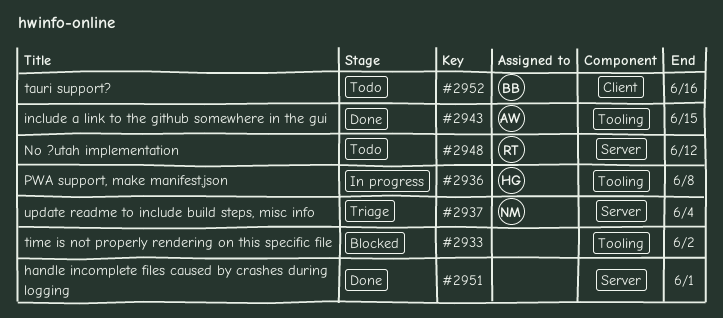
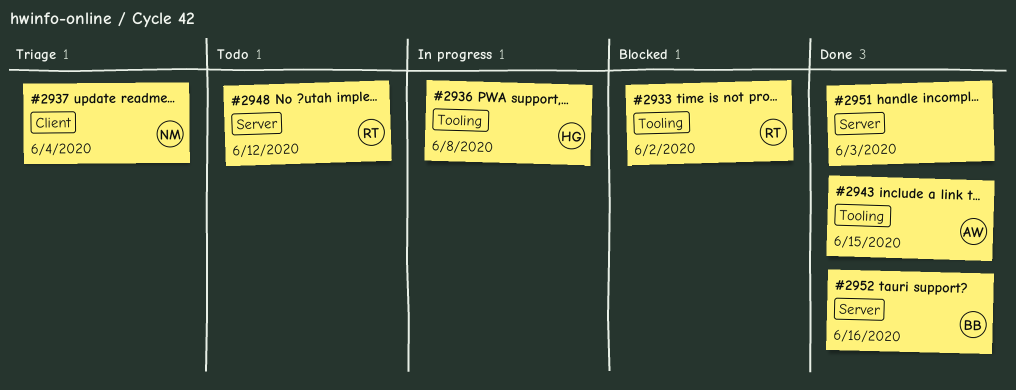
#2933, owner: none -> RT
#2937, label: Server -> Client
#2951, due: Jun 1 -> Jun 3
#2952, status: Todo -> Done
#2952, label: Client -> Server

